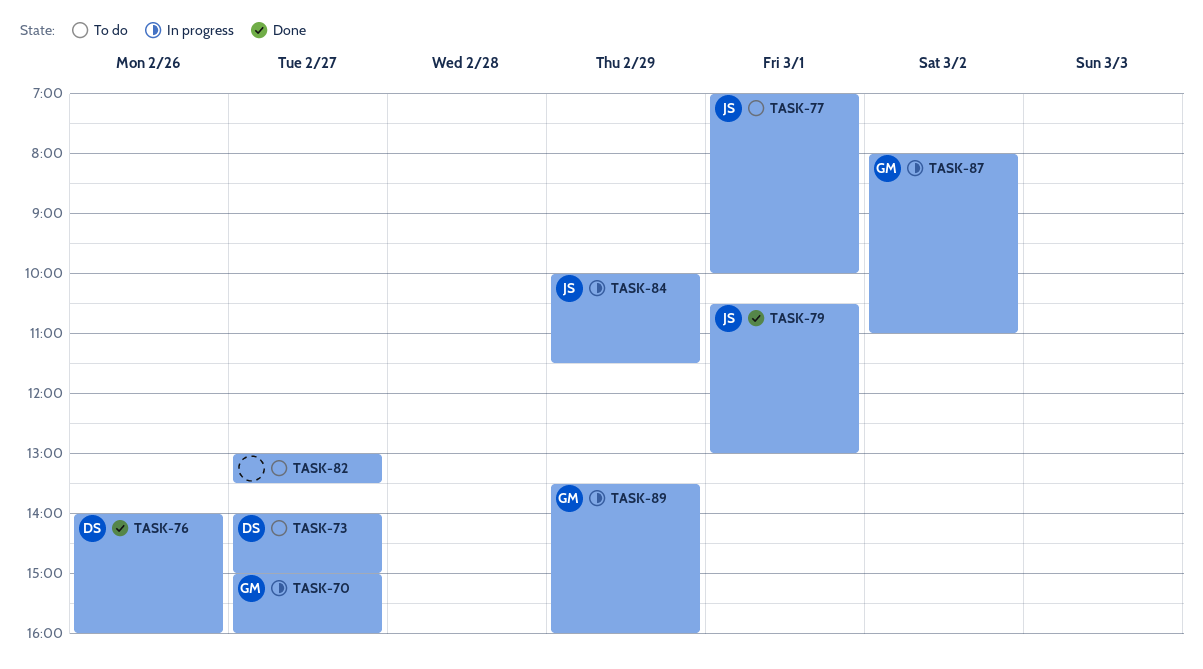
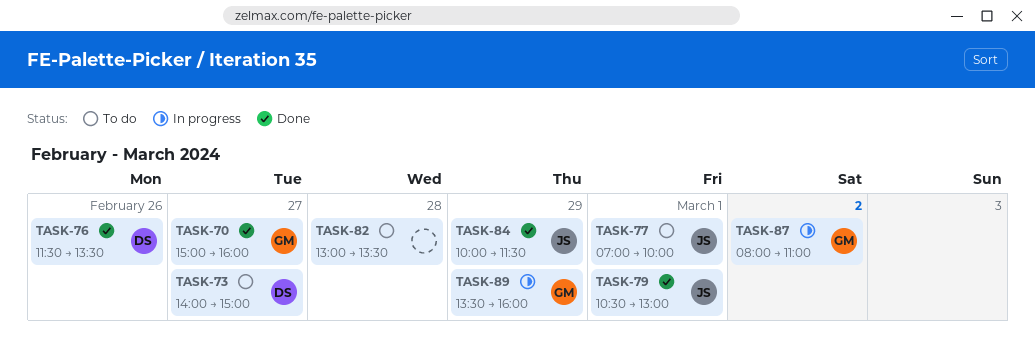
TASK-70, status: In progress -> Done
TASK-76, begins: 14:00 -> 11:30
TASK-76, ends: 16:00 -> 13:30
TASK-82, day: Feb 27 -> Feb 28
TASK-84, status: In progress -> Done

